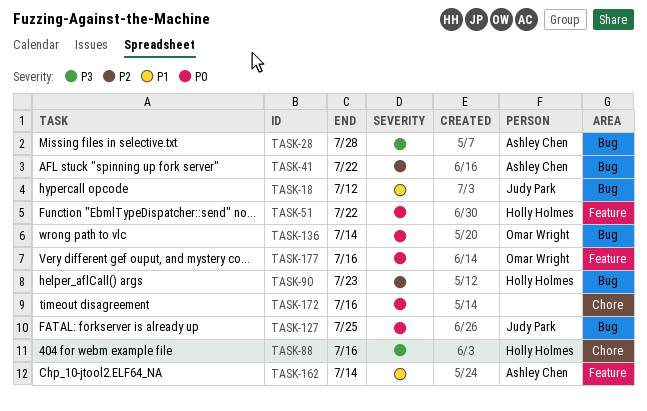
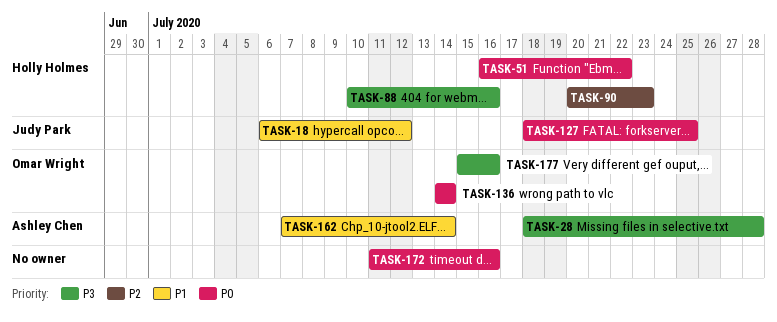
TASK-41: present -> none
TASK-177, priority: P0 -> P3

